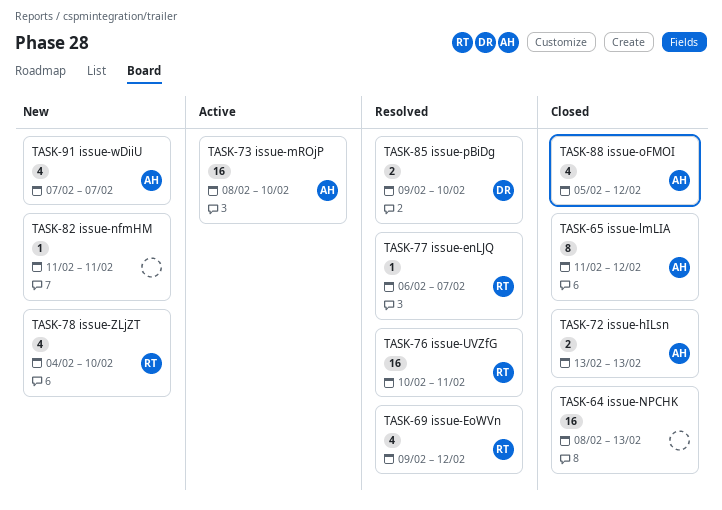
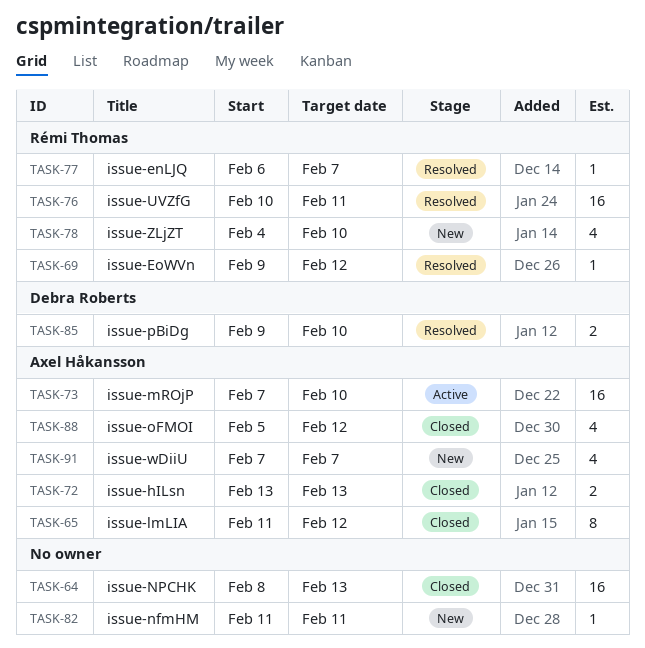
TASK-69, estimate: 4 -> 1
TASK-73, start: Feb 8 -> Feb 7

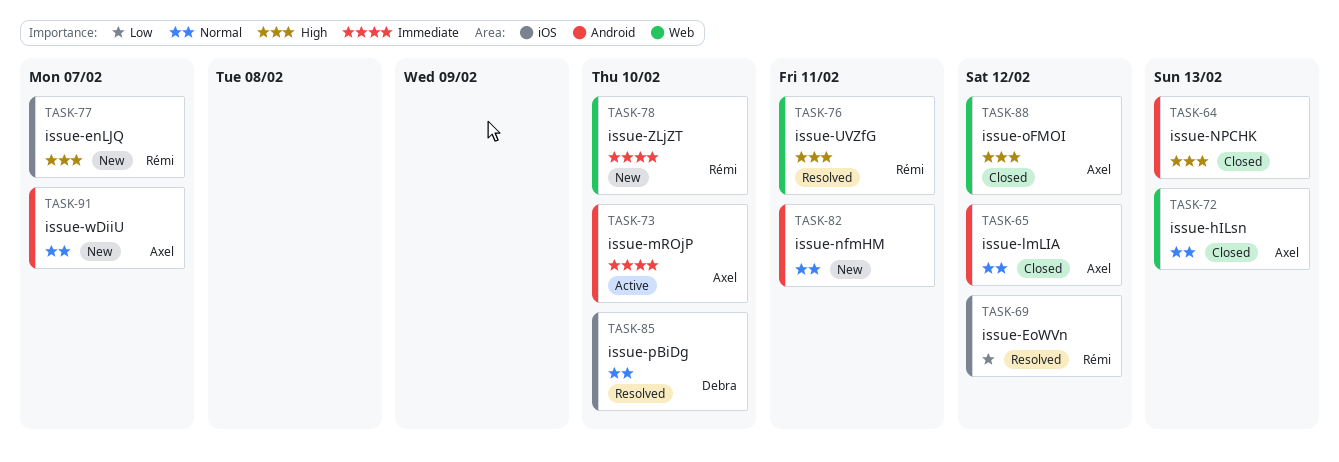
TASK-77, status: Resolved -> New

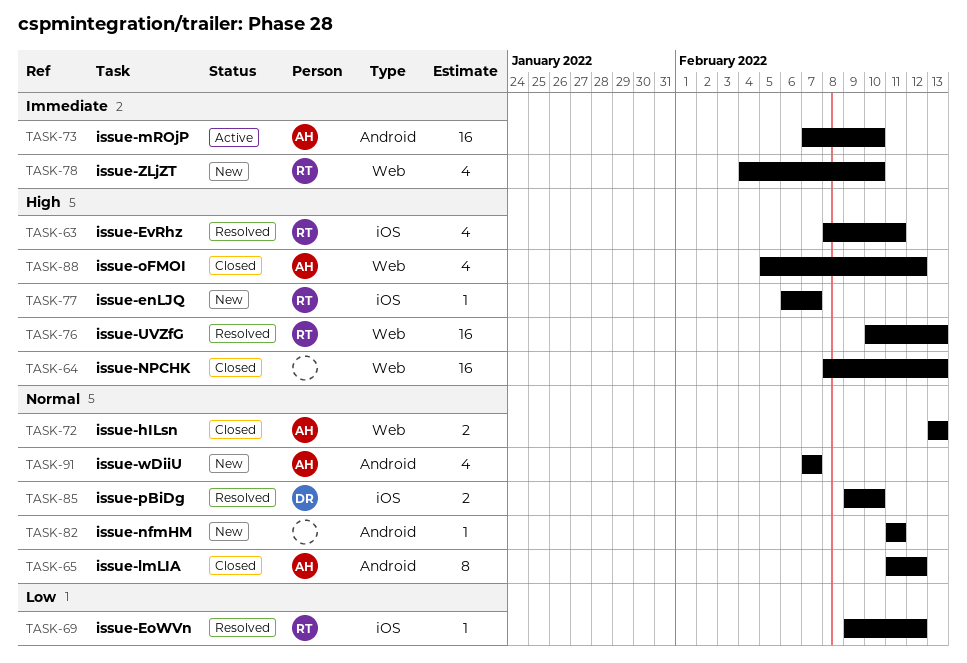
TASK-63: none -> present
TASK-64, label: Android -> Web
TASK-76, due: Feb 11 -> Feb 13

